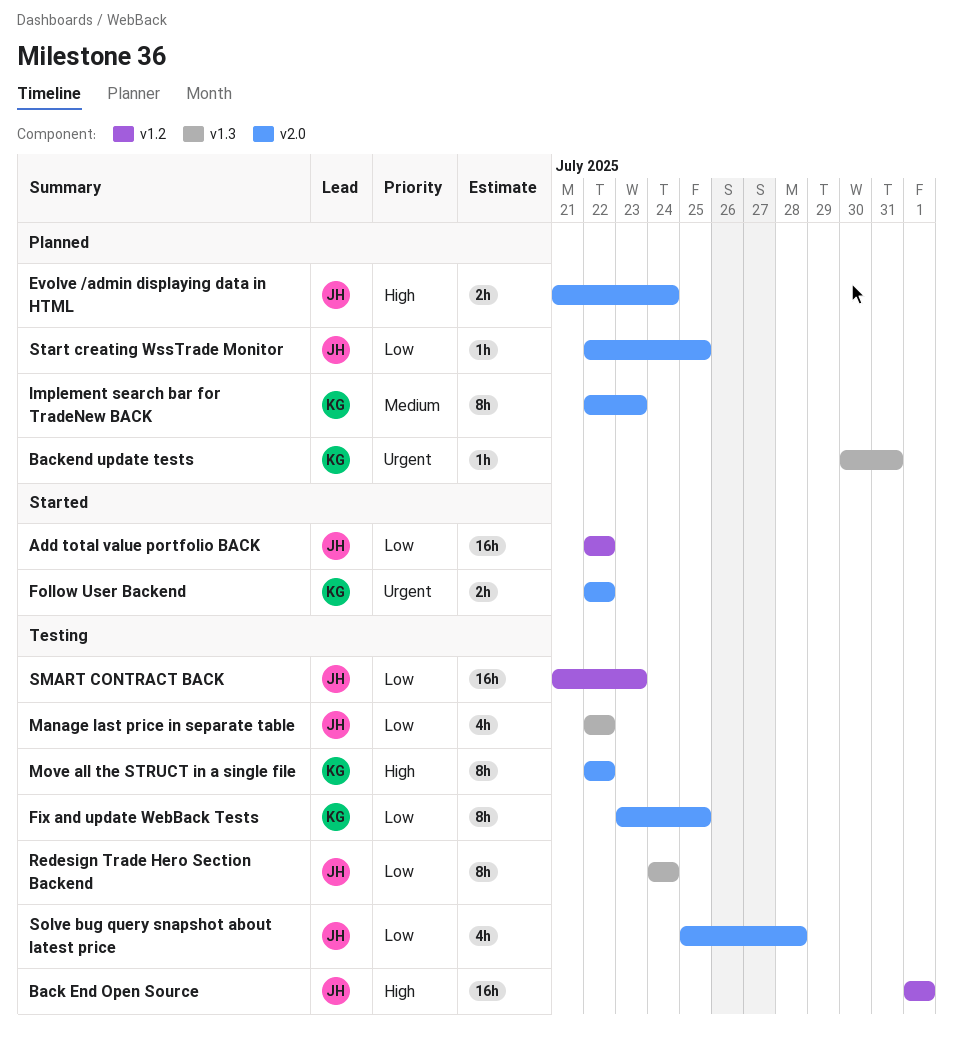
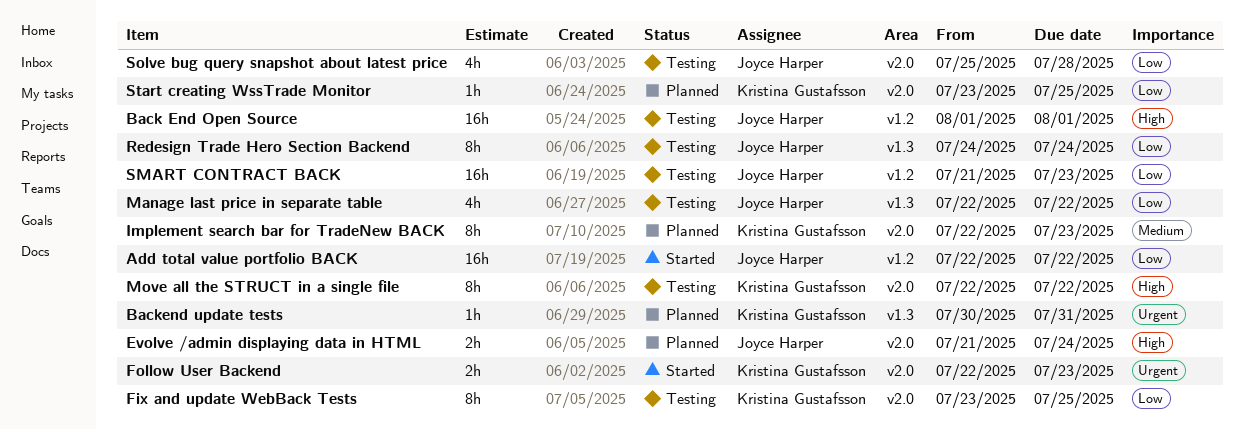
Follow User Backend, due: Jul 22 -> Jul 23
Start creating WssTrade Monitor, owner: Joyce Harper -> Kristina Gustafsson
Start creating WssTrade Monitor, start: Jul 22 -> Jul 23

